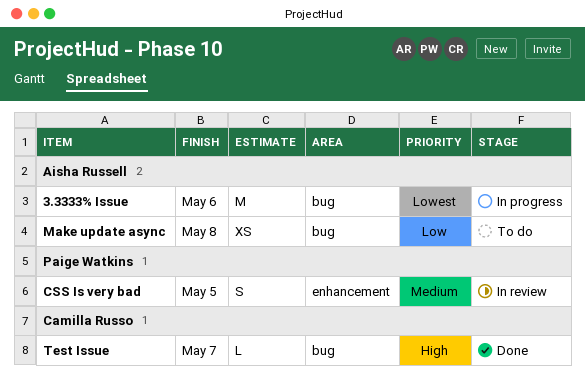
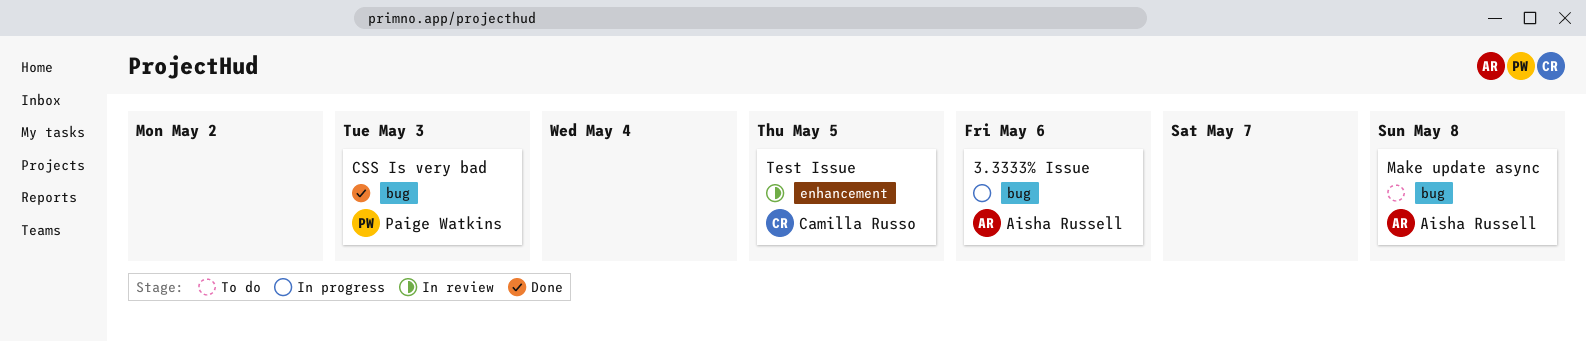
CSS Is very bad, status: In review -> Done
CSS Is very bad, label: enhancement -> bug
CSS Is very bad, due: May 5 -> May 3
Test Issue, status: Done -> In review
Test Issue, label: bug -> enhancement
Test Issue, due: May 7 -> May 5

